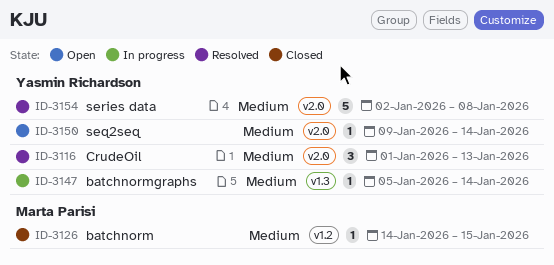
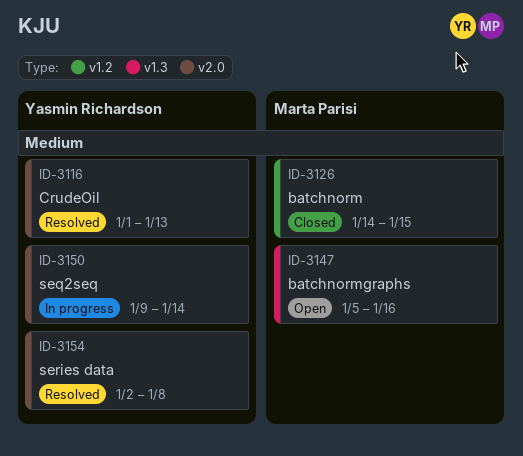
ID-3147, status: In progress -> Open
ID-3147, owner: Yasmin Richardson -> Marta Parisi
ID-3147, due: Jan 14 -> Jan 16
ID-3150, status: Open -> In progress

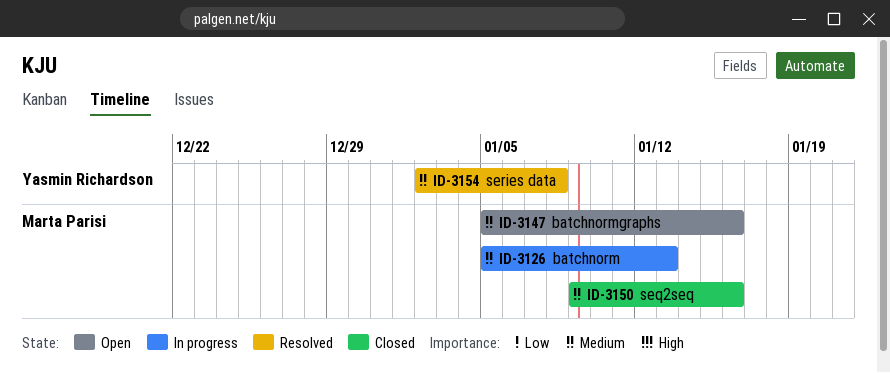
ID-3116: present -> none
ID-3126, status: Closed -> In progress
ID-3126, start: Jan 14 -> Jan 5
ID-3126, due: Jan 15 -> Jan 13
ID-3150, status: In progress -> Closed
ID-3150, owner: Yasmin Richardson -> Marta Parisi
ID-3150, due: Jan 14 -> Jan 16

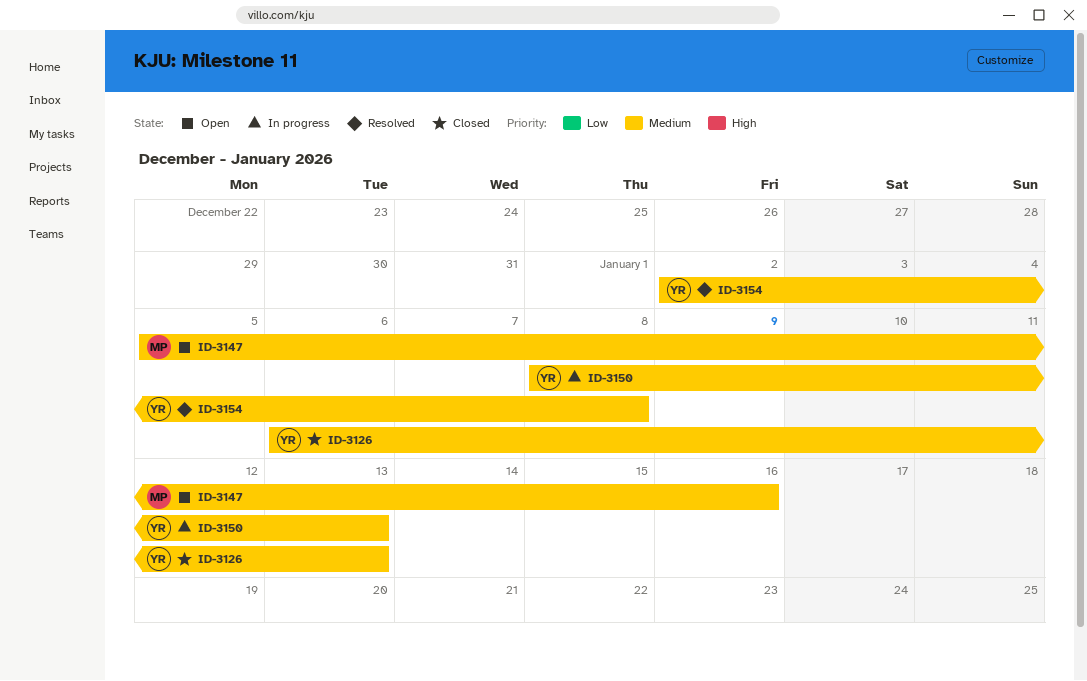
ID-3126, status: In progress -> Closed
ID-3126, owner: Marta Parisi -> Yasmin Richardson
ID-3126, start: Jan 5 -> Jan 6
ID-3150, status: Closed -> In progress
ID-3150, owner: Marta Parisi -> Yasmin Richardson
ID-3150, start: Jan 9 -> Jan 8
ID-3150, due: Jan 16 -> Jan 13

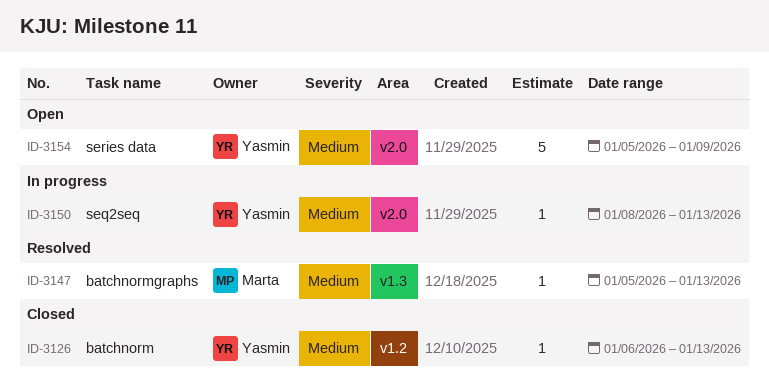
ID-3147, status: Open -> Resolved
ID-3147, due: Jan 16 -> Jan 13
ID-3154, status: Resolved -> Open
ID-3154, start: Jan 2 -> Jan 5
ID-3154, due: Jan 8 -> Jan 9

